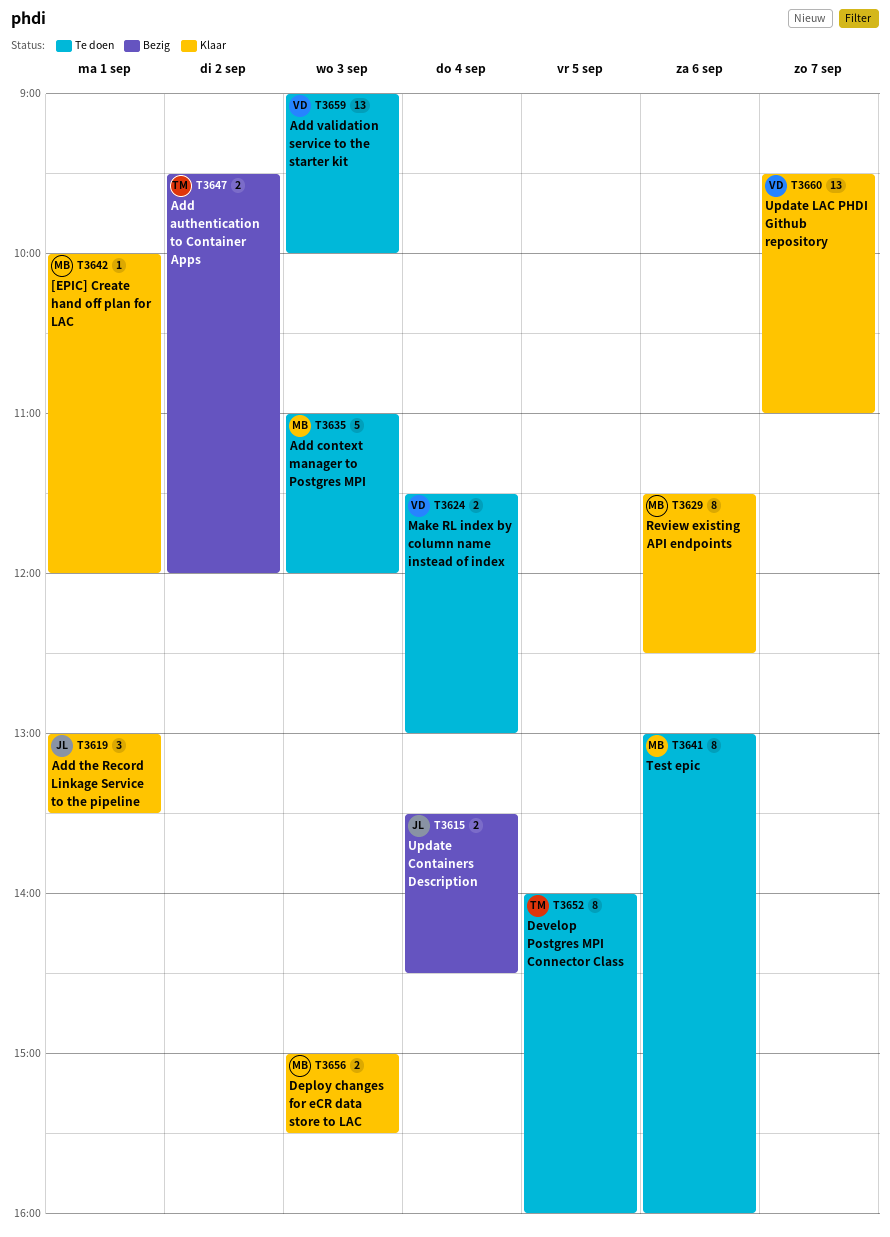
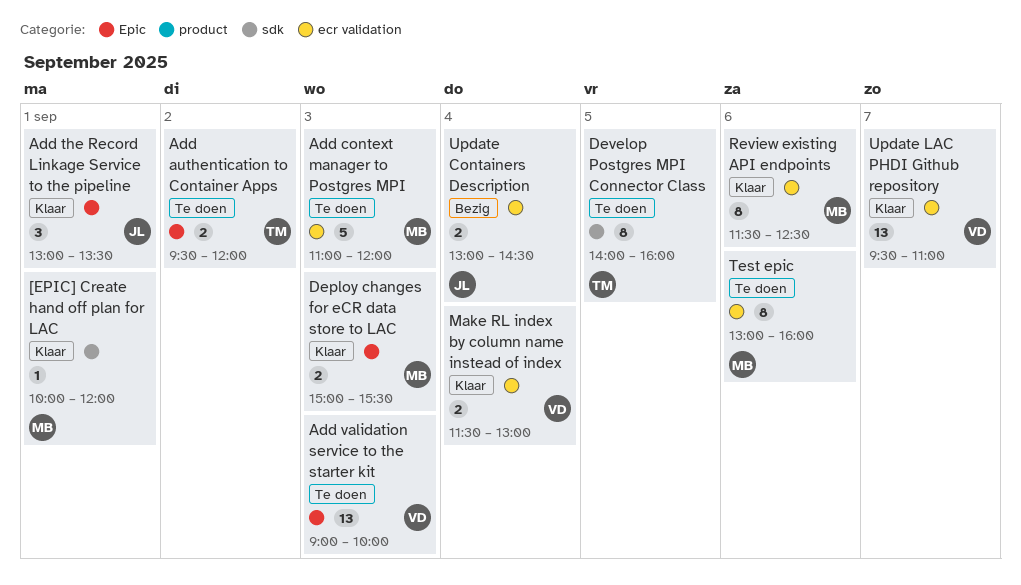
Add authentication to Container Apps, status: Bezig -> Te doen
Make RL index by column name instead of index, status: Te doen -> Klaar
Update Containers Description, begins: 13:30 -> 13:00

